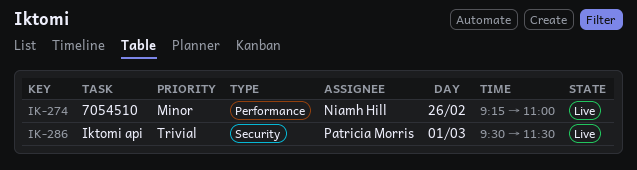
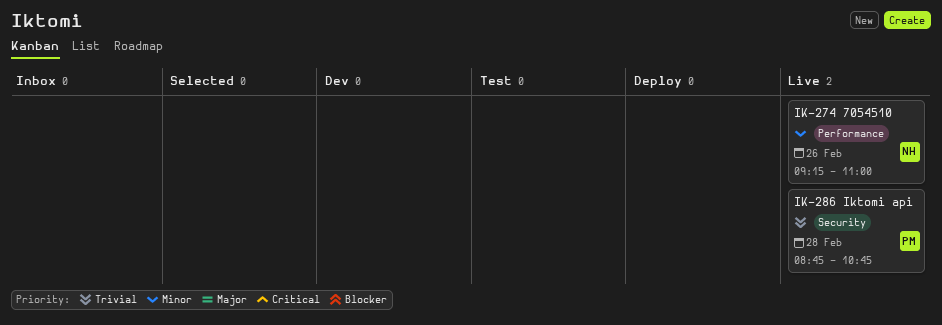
IK-286, day: Mar 1 -> Feb 28
IK-286, begins: 09:30 -> 08:45
IK-286, ends: 11:30 -> 10:45

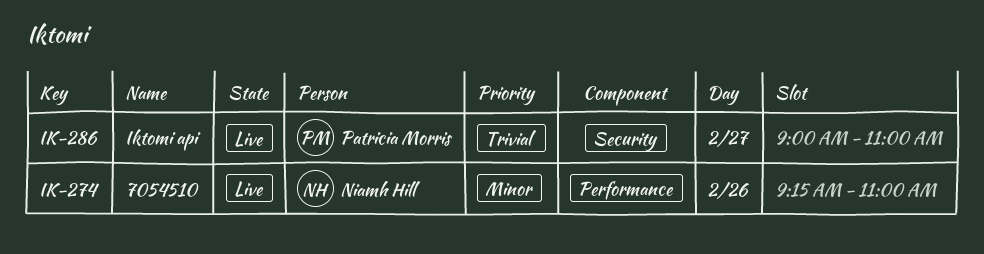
IK-286, day: Feb 28 -> Feb 27
IK-286, begins: 08:45 -> 09:00
IK-286, ends: 10:45 -> 11:00

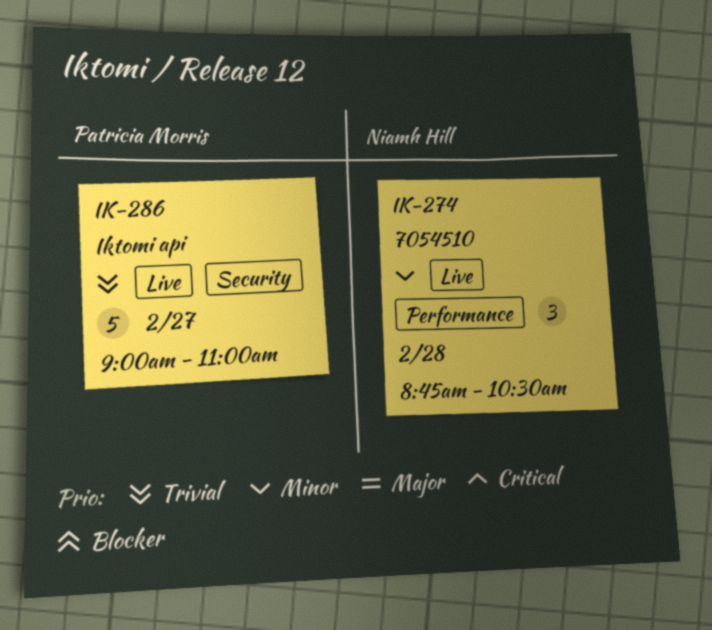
IK-274, day: Feb 26 -> Feb 28
IK-274, begins: 09:15 -> 08:45
IK-274, ends: 11:00 -> 10:30

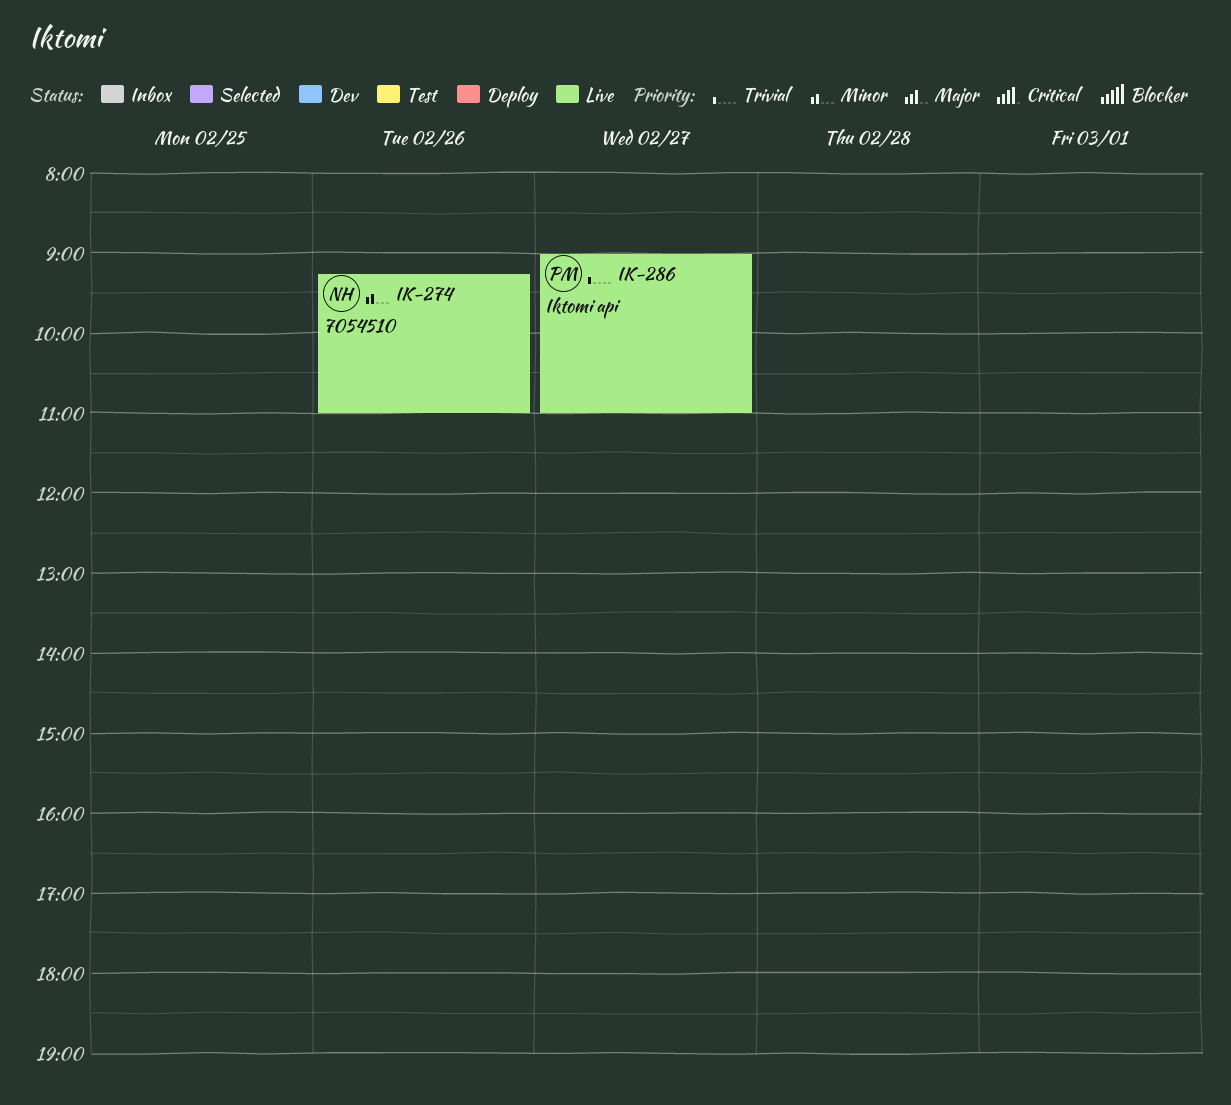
IK-274, day: Feb 28 -> Feb 26
IK-274, begins: 08:45 -> 09:15
IK-274, ends: 10:30 -> 11:00

